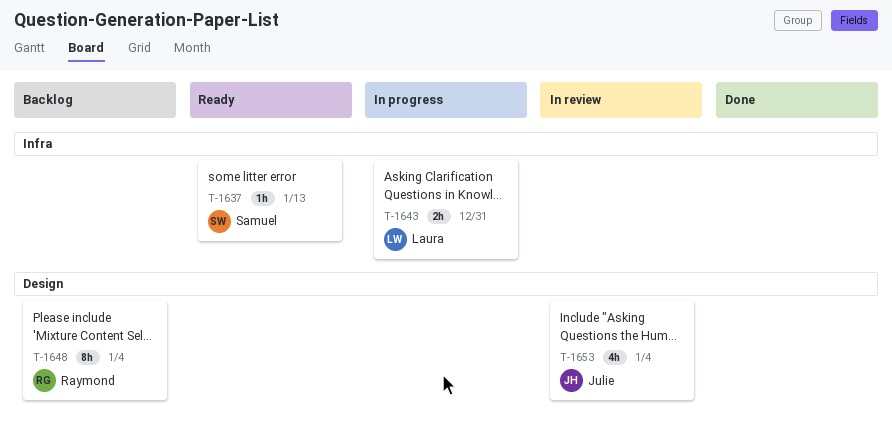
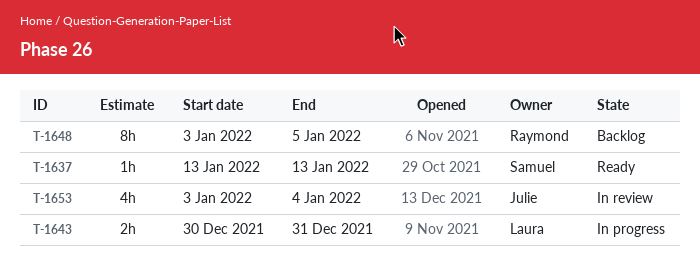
T-1648, due: Jan 4 -> Jan 5

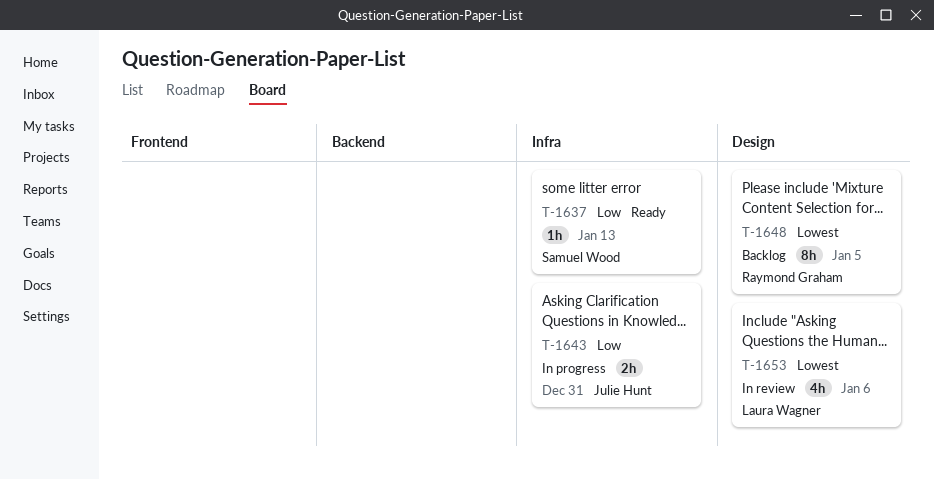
T-1643, owner: Laura Wagner -> Julie Hunt
T-1653, owner: Julie Hunt -> Laura Wagner
T-1653, due: Jan 4 -> Jan 6

